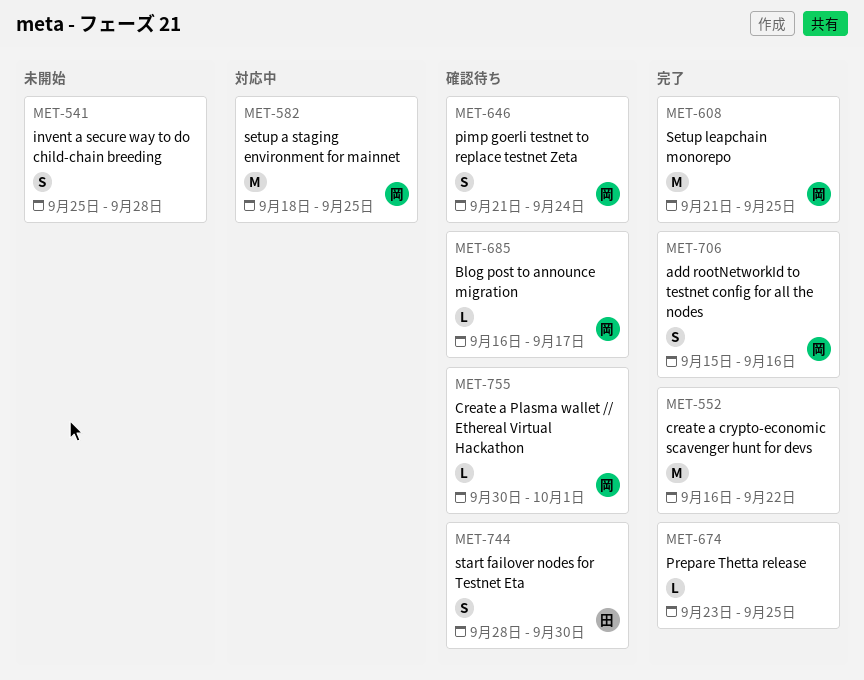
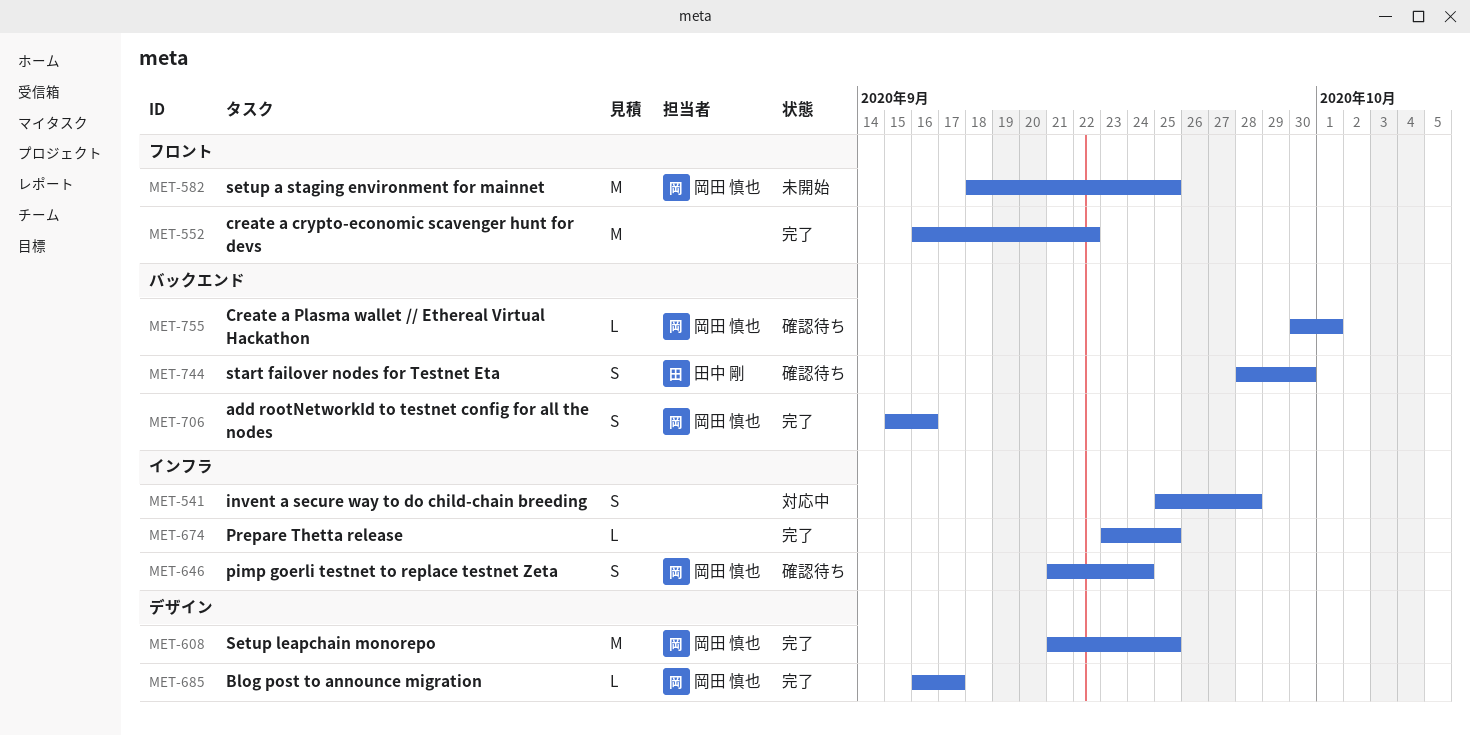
MET-541, status: 未開始 -> 対応中
MET-582, status: 対応中 -> 未開始
MET-685, status: 確認待ち -> 完了

